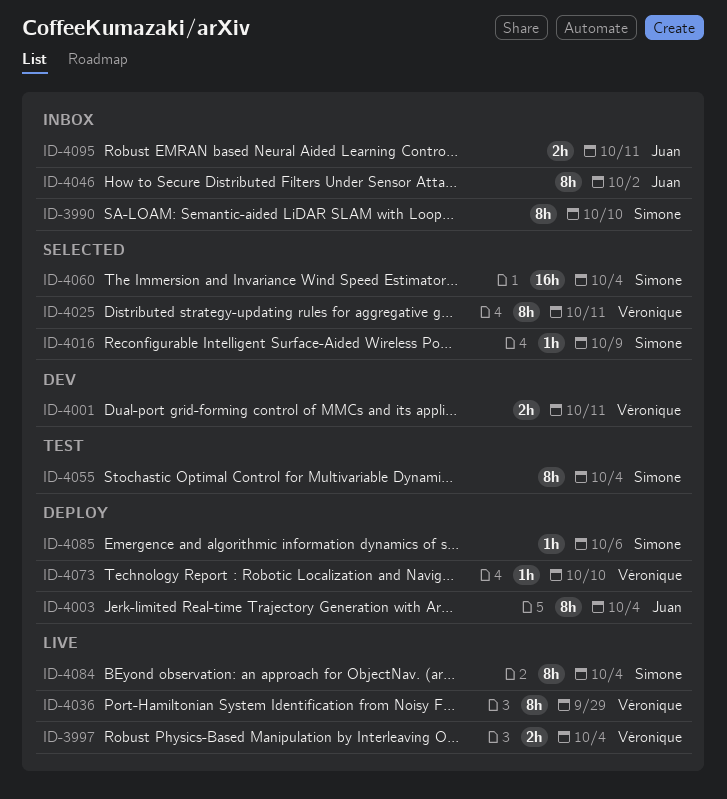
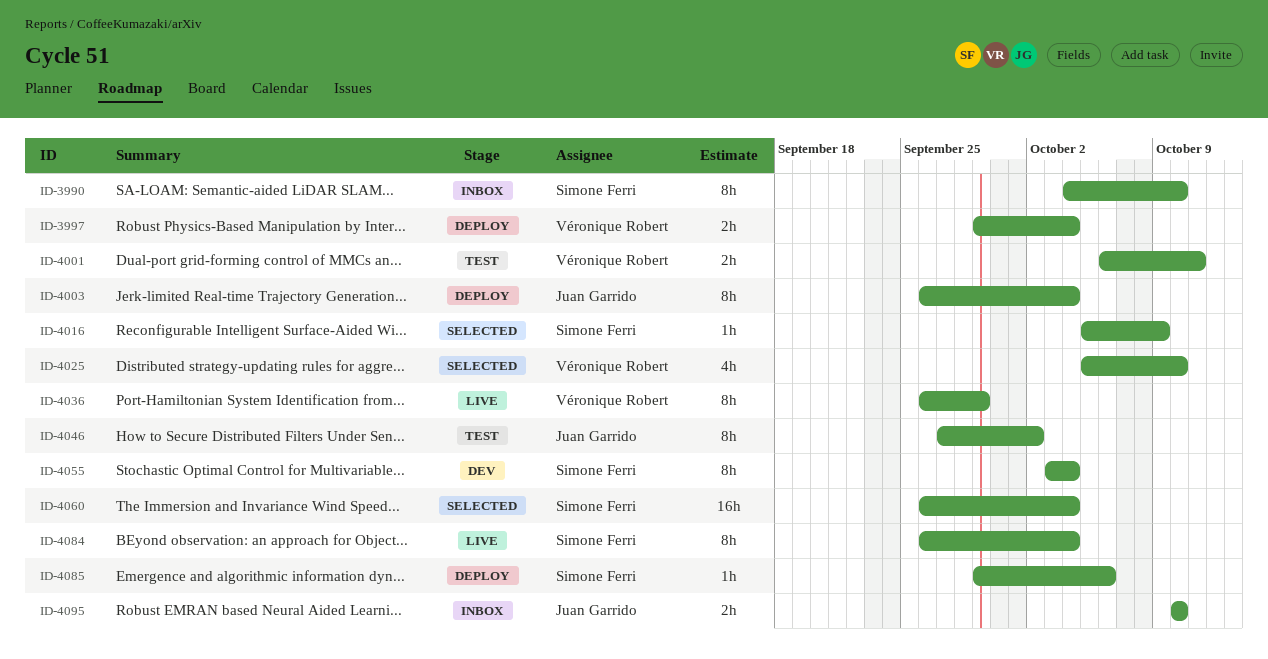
ID-3997, status: Live -> Deploy
ID-4001, status: Dev -> Test
ID-4025, estimate: 8h -> 4h
ID-4025, due: Oct 11 -> Oct 10
ID-4046, status: Inbox -> Test
ID-4055, status: Test -> Dev
ID-4073: present -> none
ID-4095, due: Oct 11 -> Oct 10

